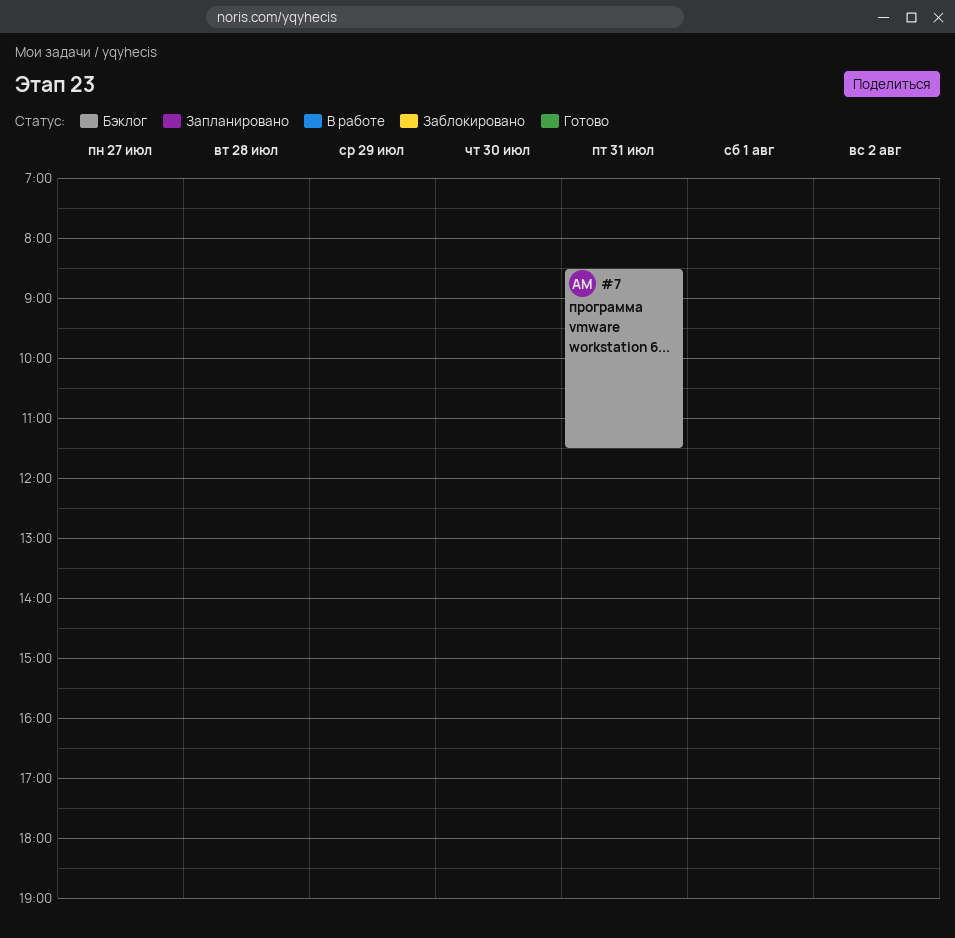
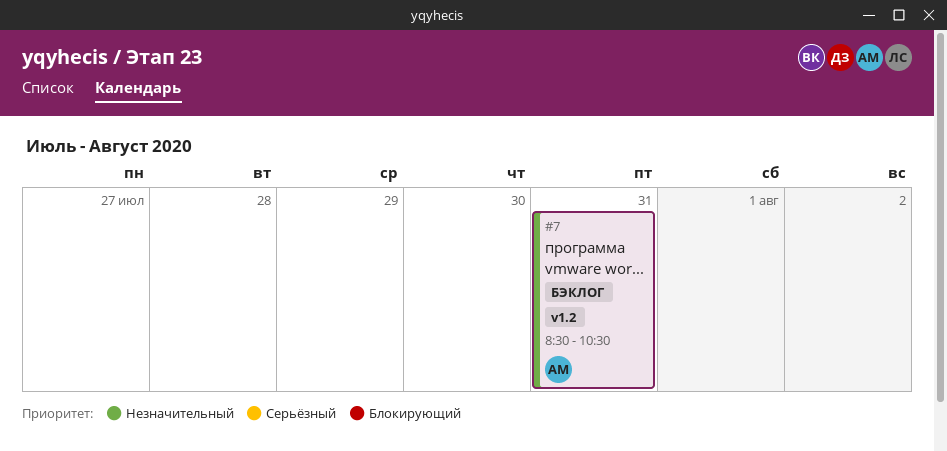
#7, ends: 11:30 -> 10:30

